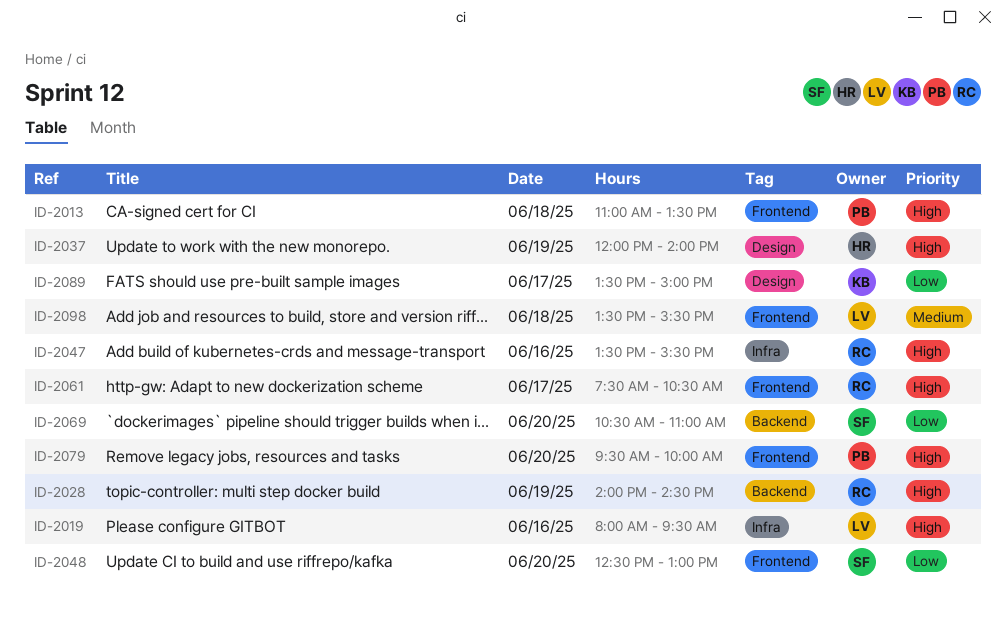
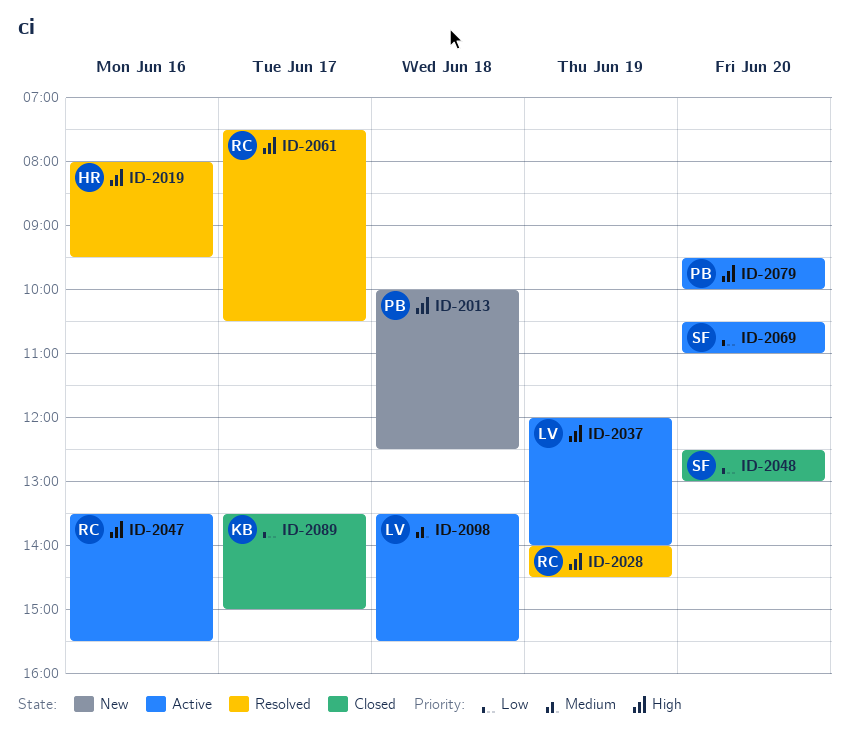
ID-2013, begins: 11:00 -> 10:00
ID-2013, ends: 13:30 -> 12:30
ID-2019, owner: LV -> HR
ID-2037, owner: HR -> LV

